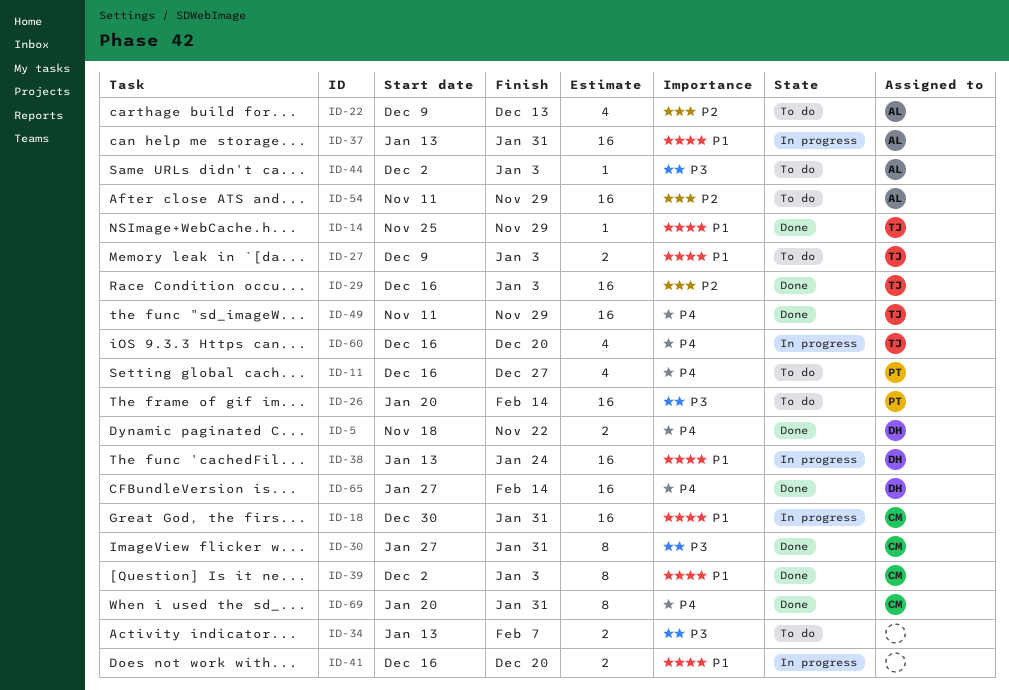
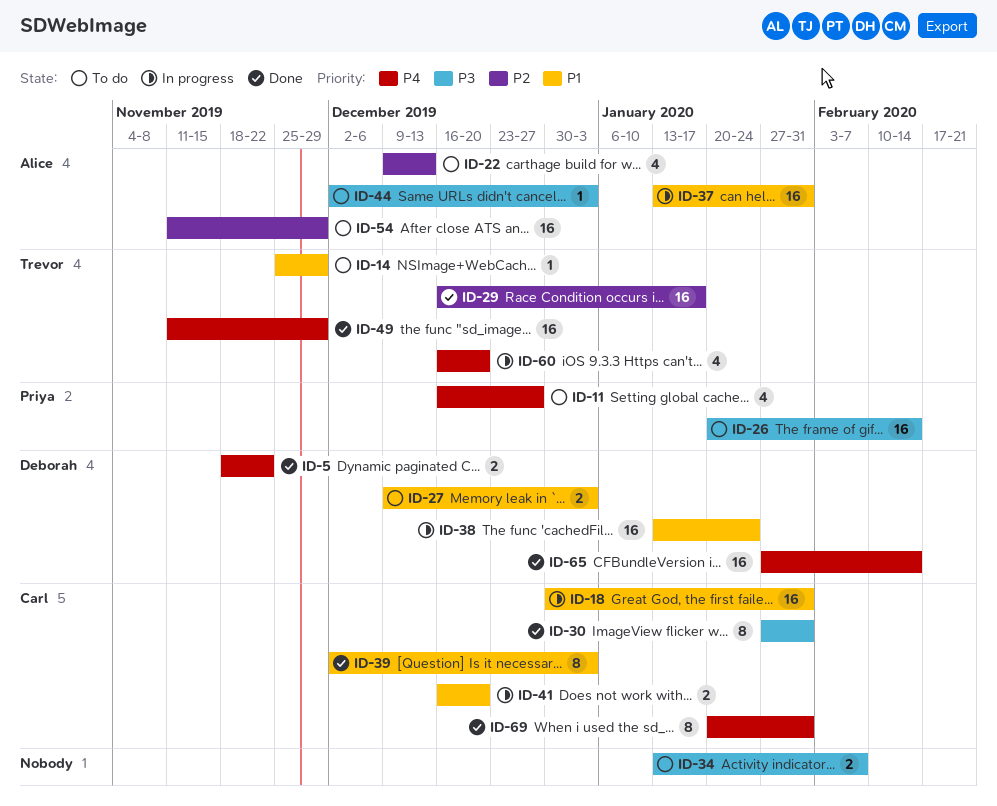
ID-14, status: Done -> To do
ID-27, owner: Trevor -> Deborah
ID-29, due: Jan 3 -> Jan 17
ID-41, owner: none -> Carl

